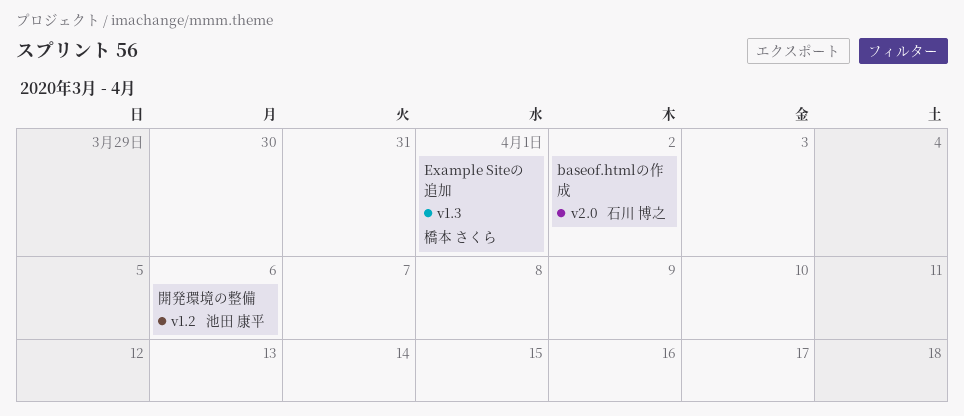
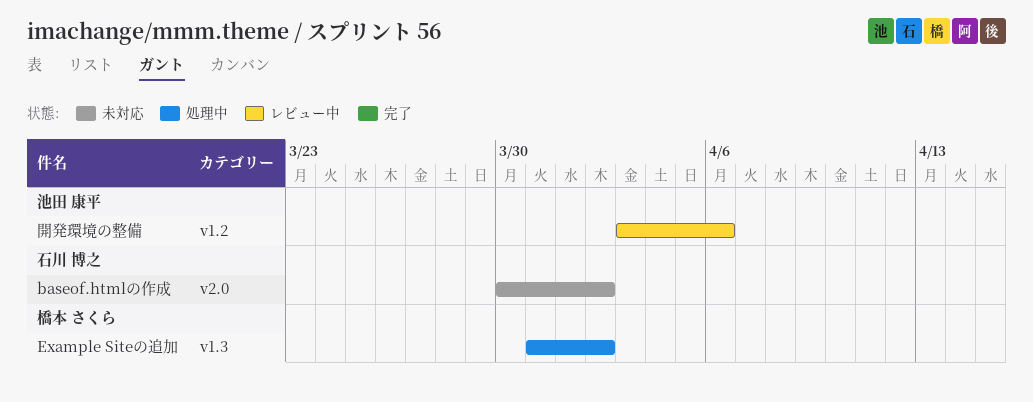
Example Siteの追加, due: Apr 1 -> Apr 2

